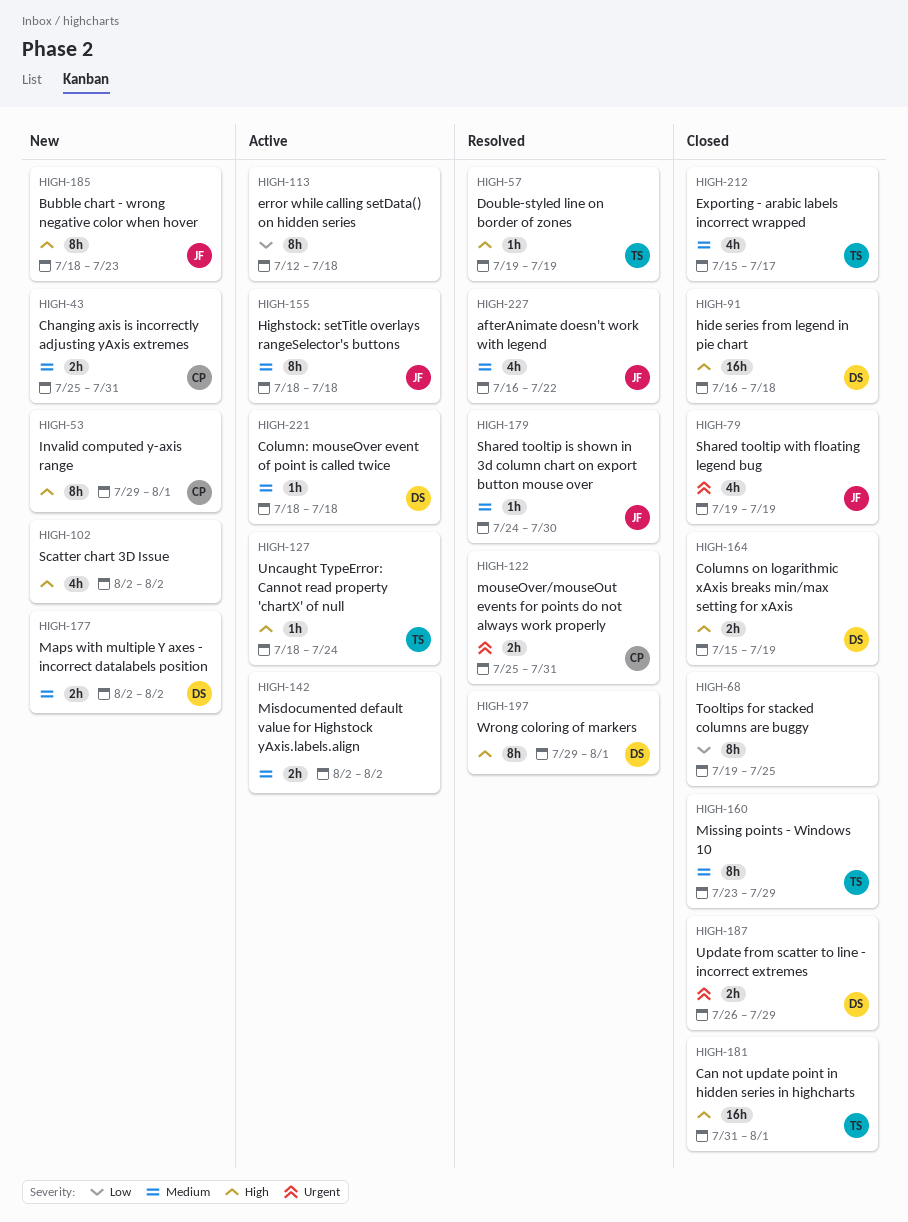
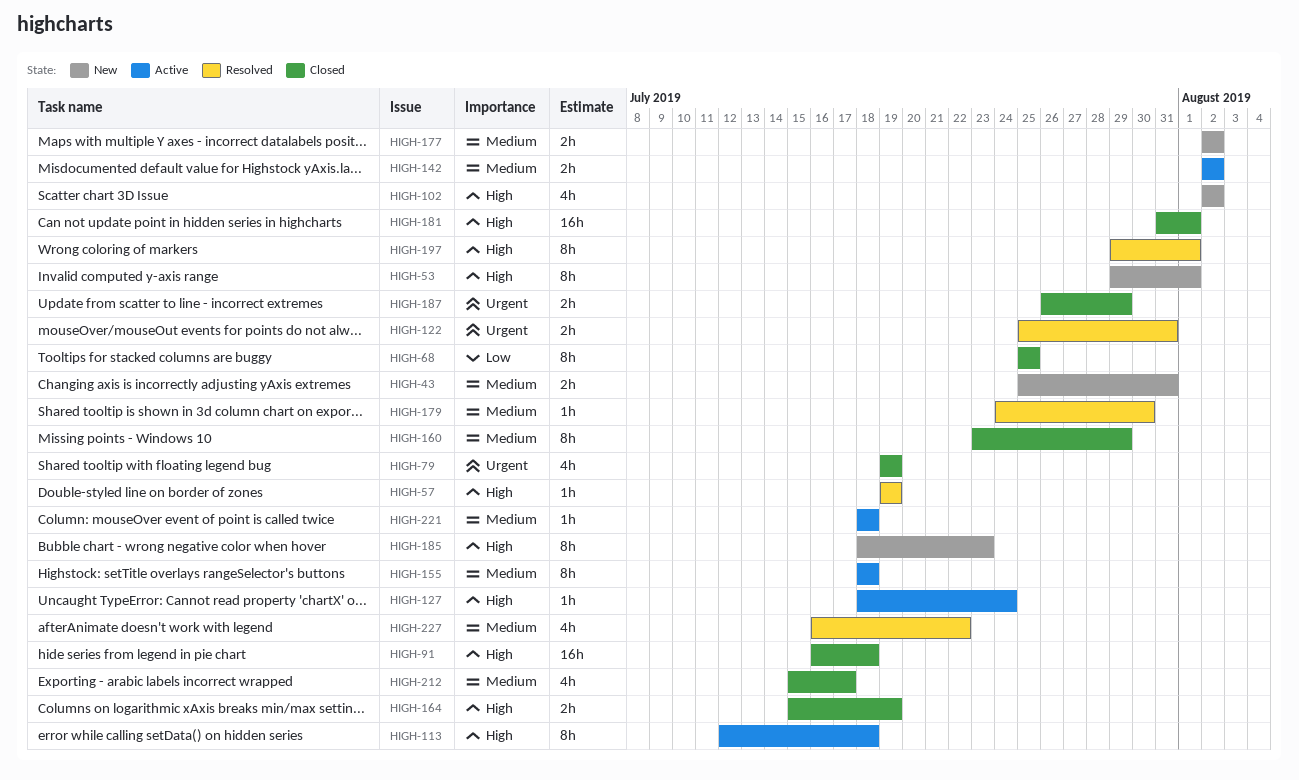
HIGH-68, start: Jul 19 -> Jul 25
HIGH-113, priority: Low -> High

